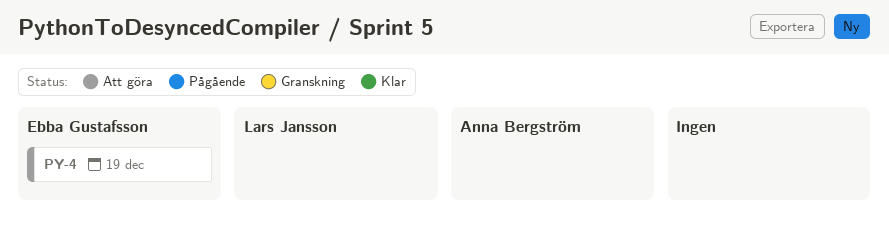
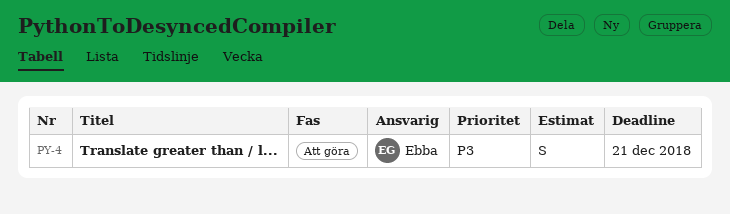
PY-4, due: Dec 19 -> Dec 21

